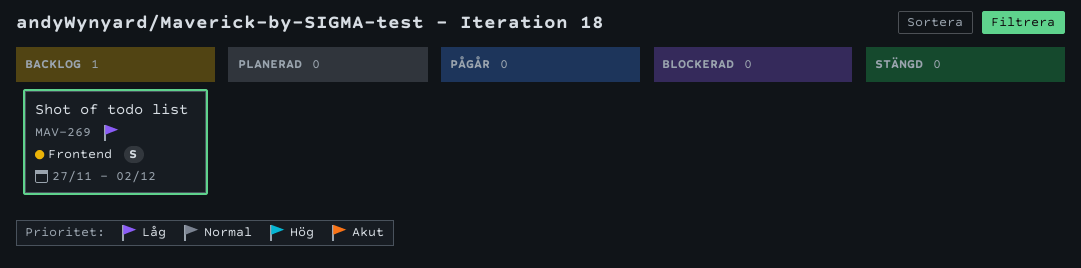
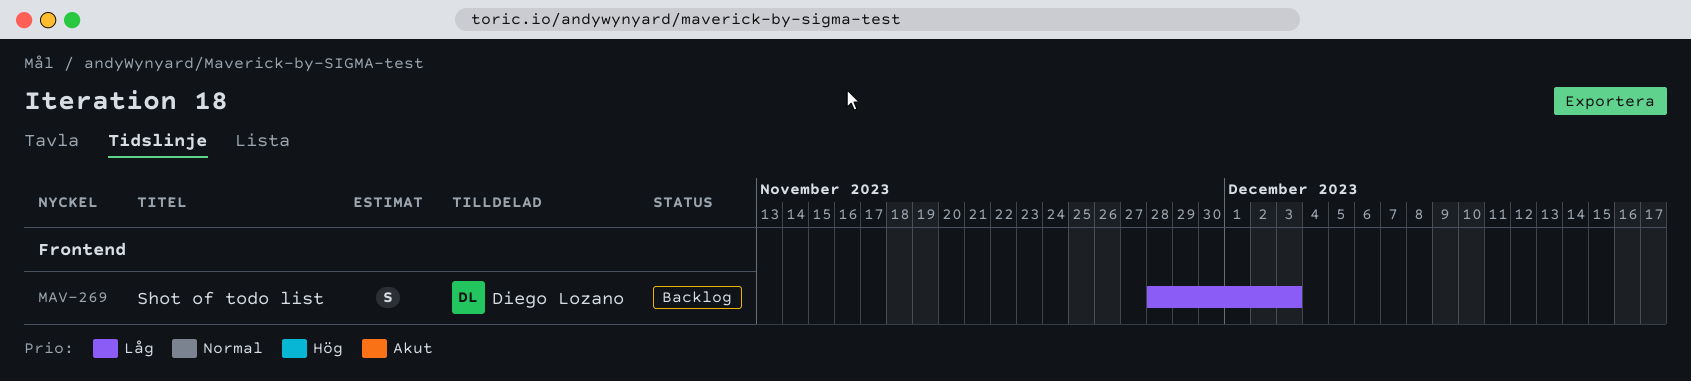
MAV-269, start: Nov 27 -> Nov 28
MAV-269, due: Dec 2 -> Dec 3

